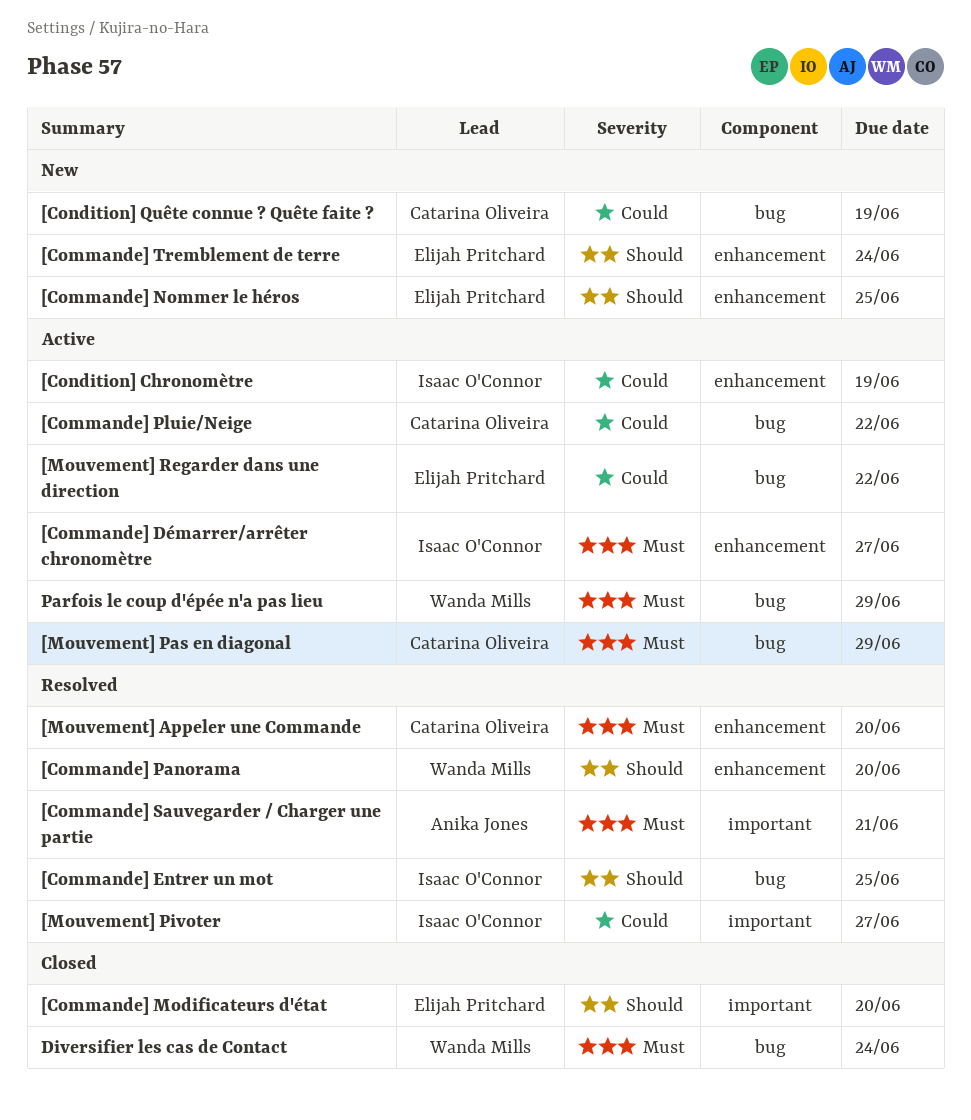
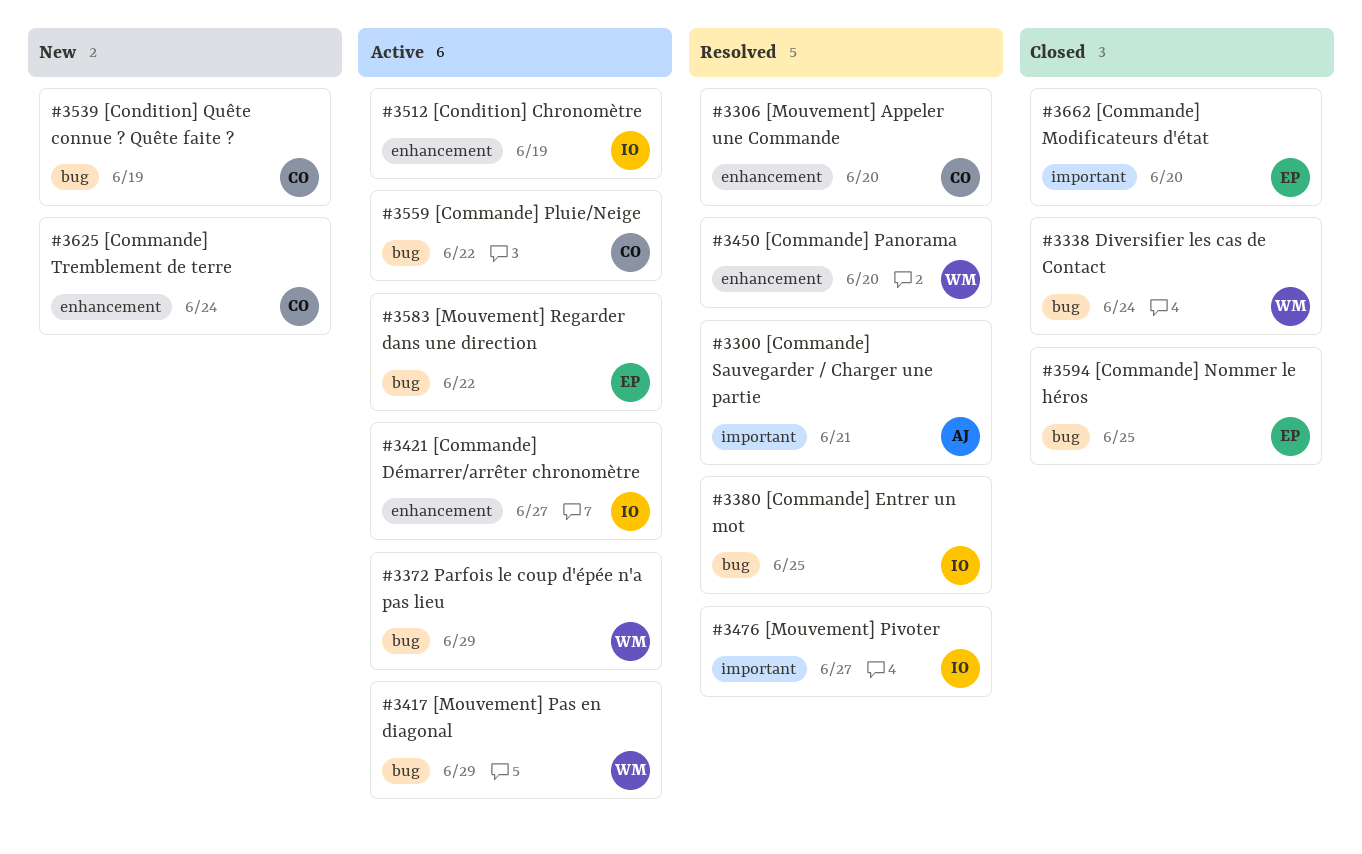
[Commande] Nommer le héros, status: New -> Closed
[Commande] Nommer le héros, label: enhancement -> bug
[Commande] Tremblement de terre, owner: Elijah Pritchard -> Catarina Oliveira
[Mouvement] Pas en diagonal, owner: Catarina Oliveira -> Wanda Mills

